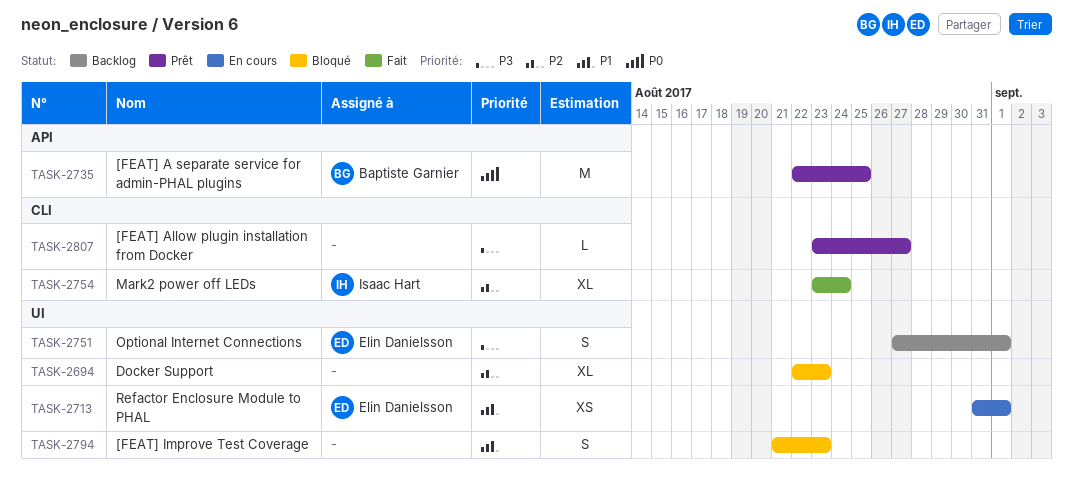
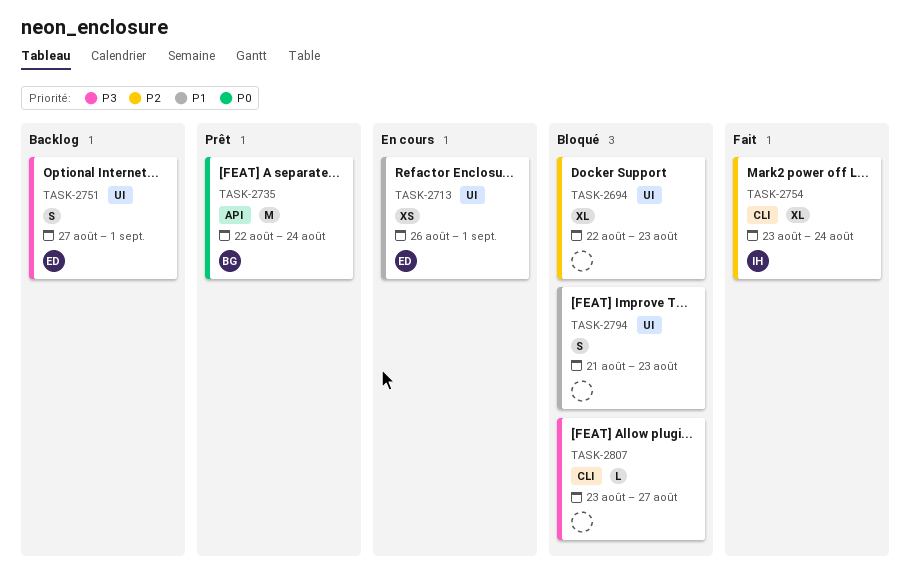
TASK-2713, start: Aug 31 -> Aug 26
TASK-2735, due: Aug 25 -> Aug 24
TASK-2807, status: Prêt -> Bloqué

